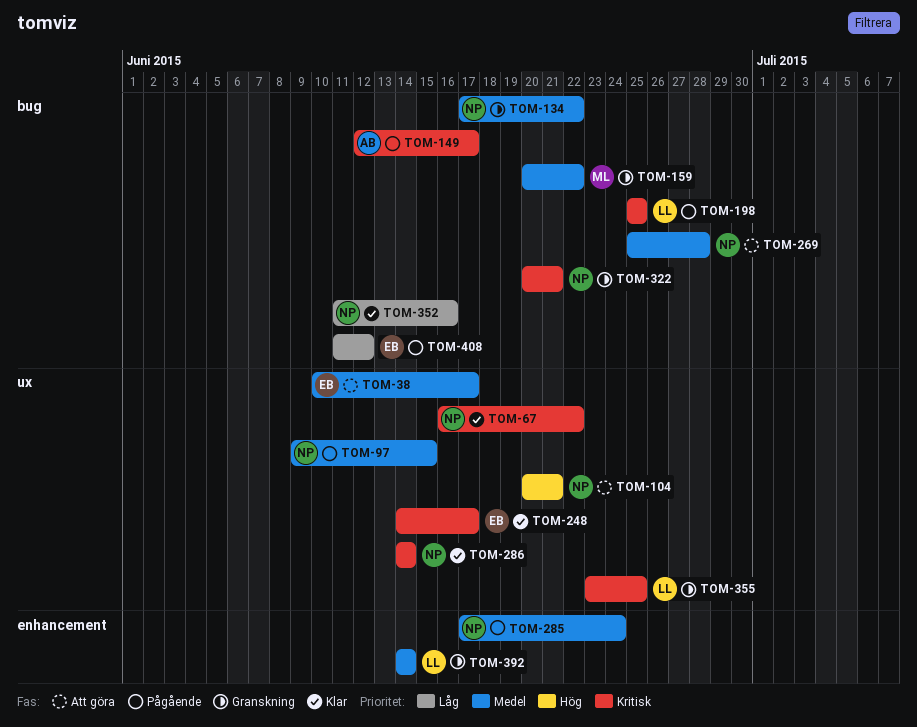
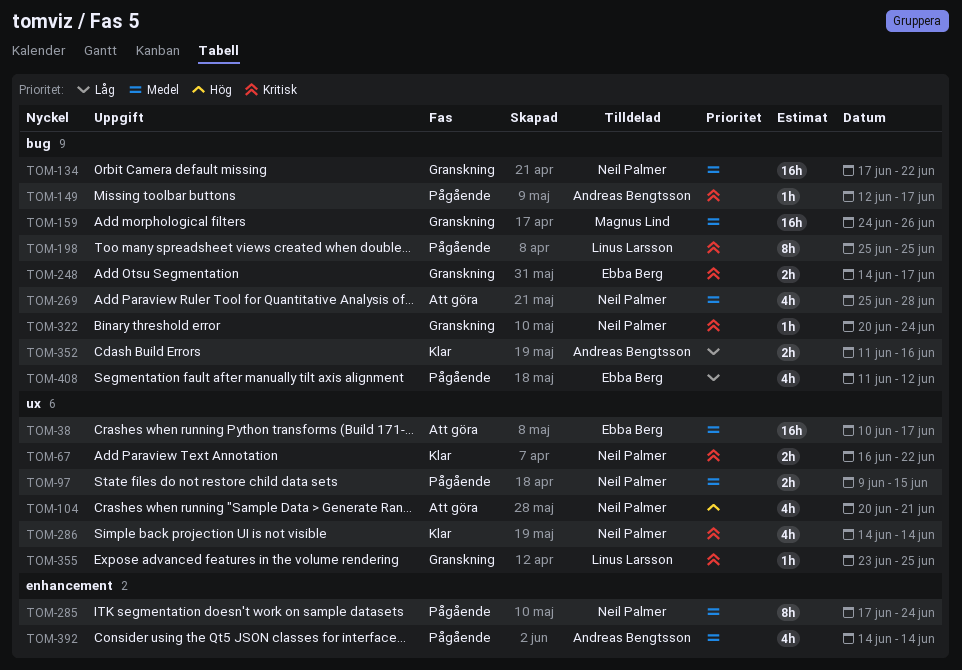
TOM-159, start: Jun 20 -> Jun 24
TOM-159, due: Jun 22 -> Jun 26
TOM-248, status: Klar -> Granskning
TOM-248, label: ux -> bug
TOM-322, due: Jun 21 -> Jun 24
TOM-352, owner: Neil Palmer -> Andreas Bengtsson
TOM-392, status: Granskning -> Pågående
TOM-392, owner: Linus Larsson -> Andreas Bengtsson

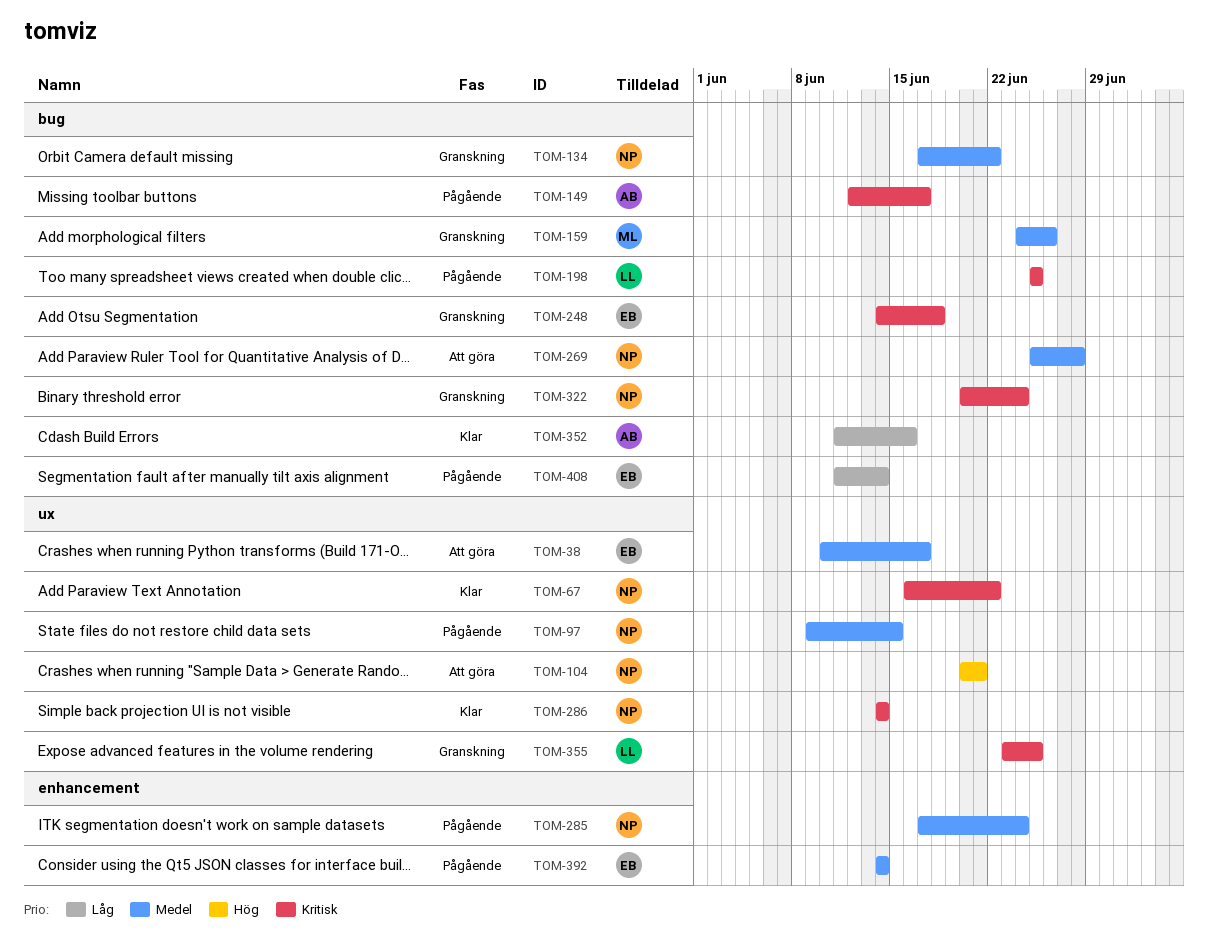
TOM-248, due: Jun 17 -> Jun 18
TOM-392, owner: Andreas Bengtsson -> Ebba Berg
TOM-408, due: Jun 12 -> Jun 14

